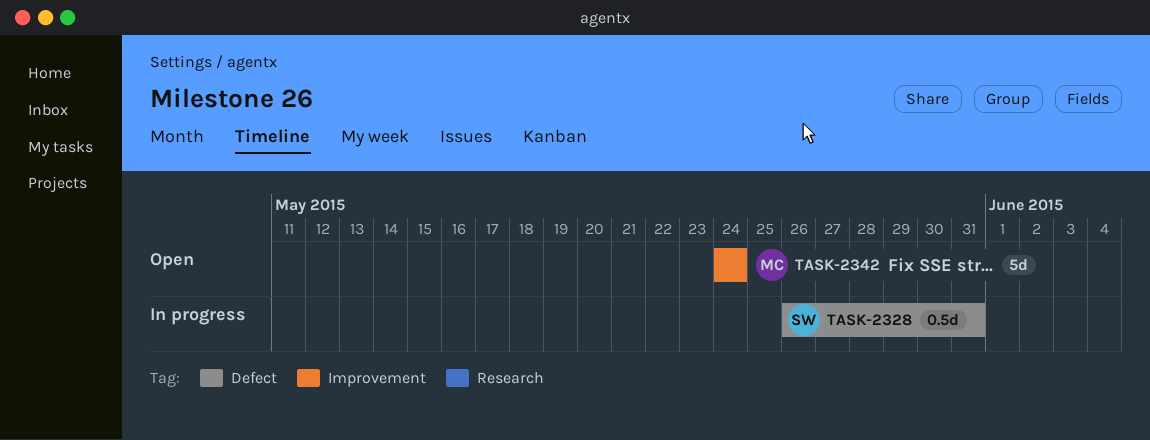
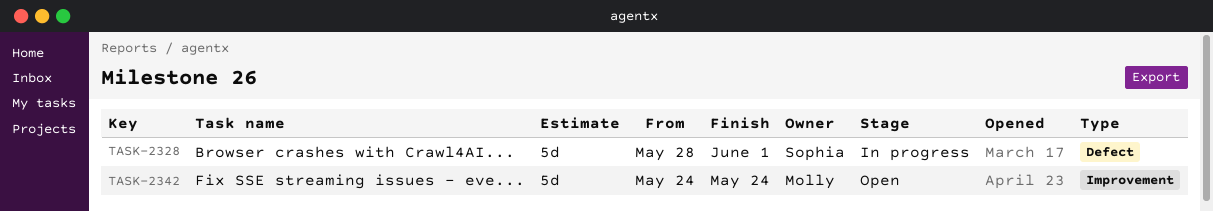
TASK-2328, estimate: 0.5d -> 5d
TASK-2328, start: May 26 -> May 28
TASK-2328, due: May 31 -> Jun 1

